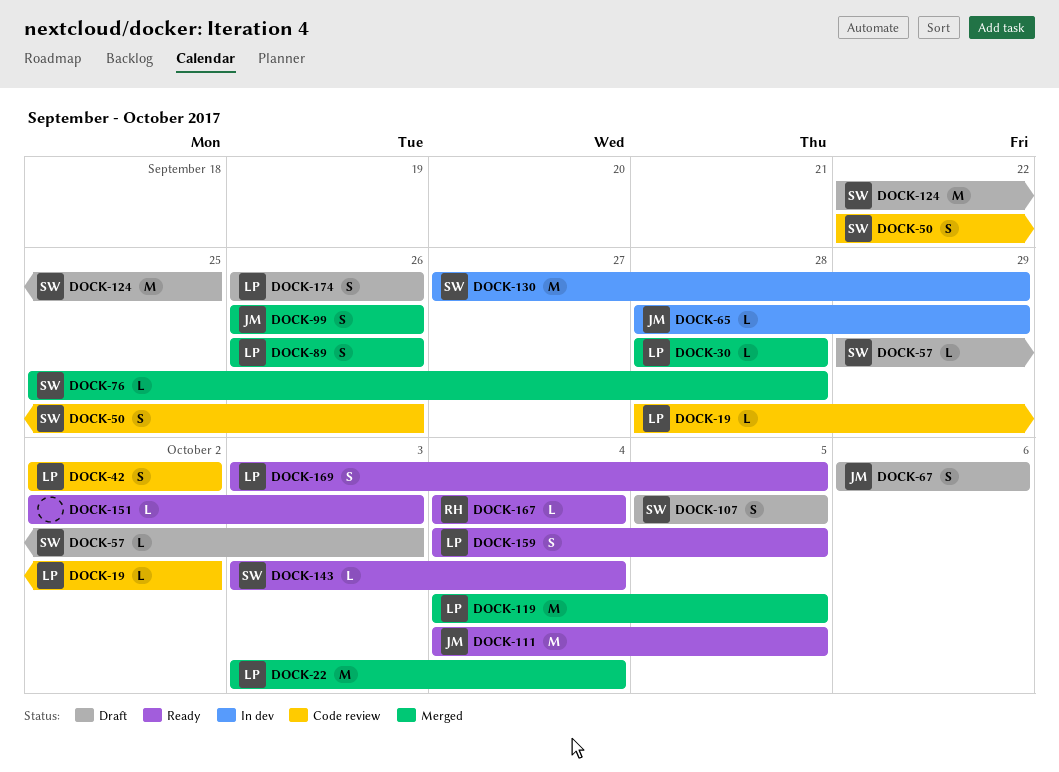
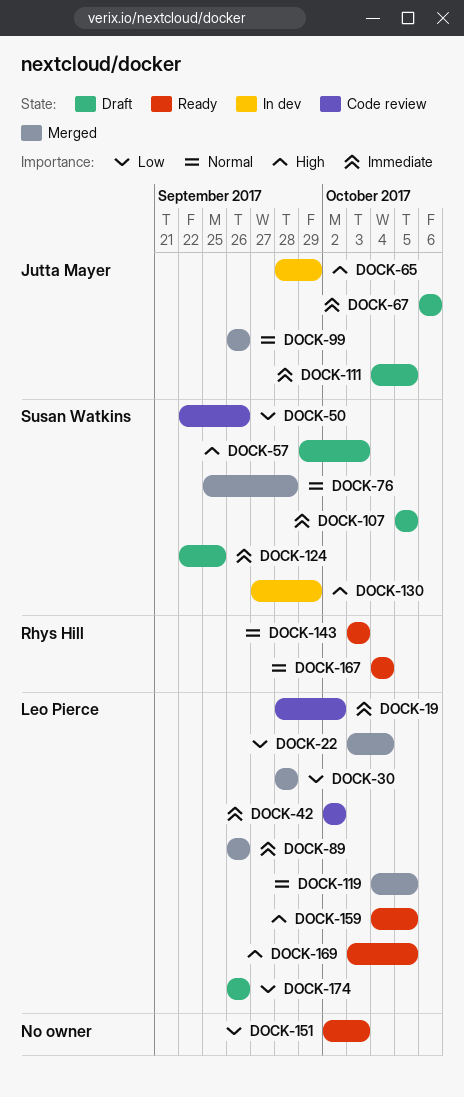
DOCK-111, status: Ready -> Draft
DOCK-143, owner: Susan Watkins -> Rhys Hill
DOCK-143, due: Oct 4 -> Oct 3

